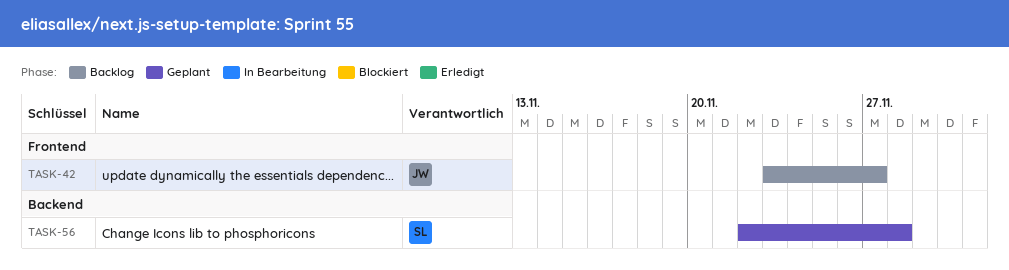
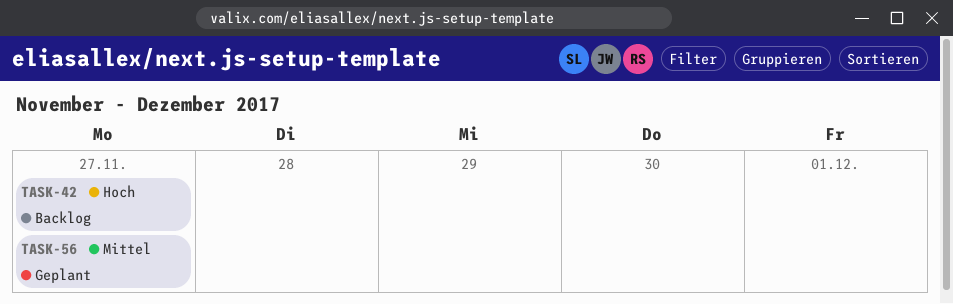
TASK-56, due: Nov 28 -> Nov 27

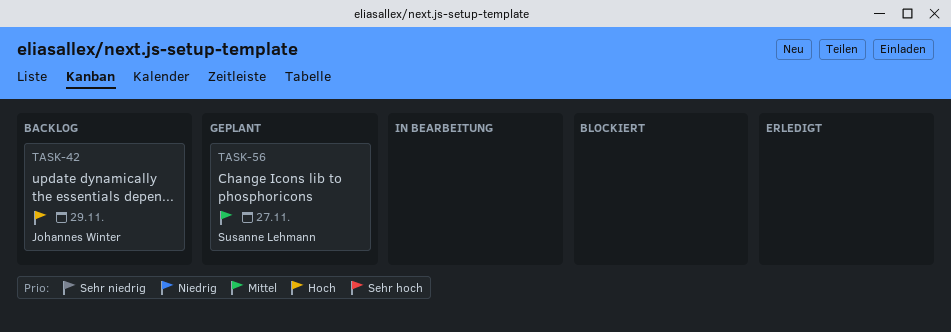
TASK-42, due: Nov 27 -> Nov 29

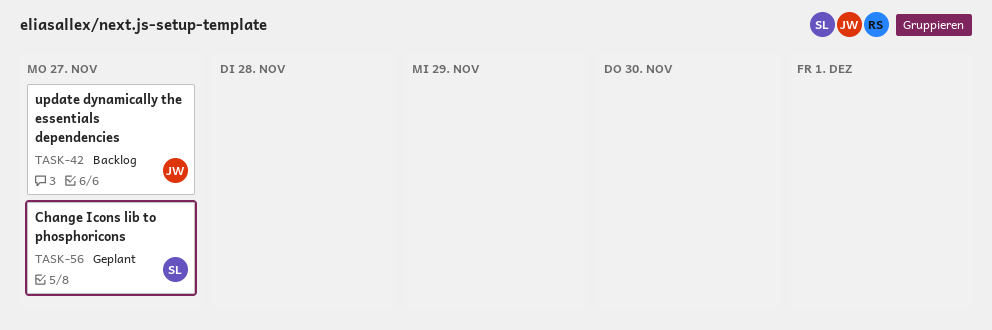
TASK-42, due: Nov 29 -> Nov 27

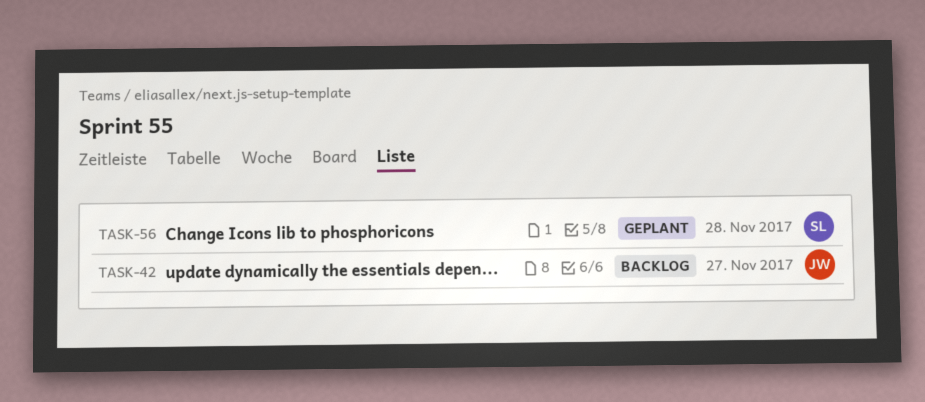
TASK-56, due: Nov 27 -> Nov 28

